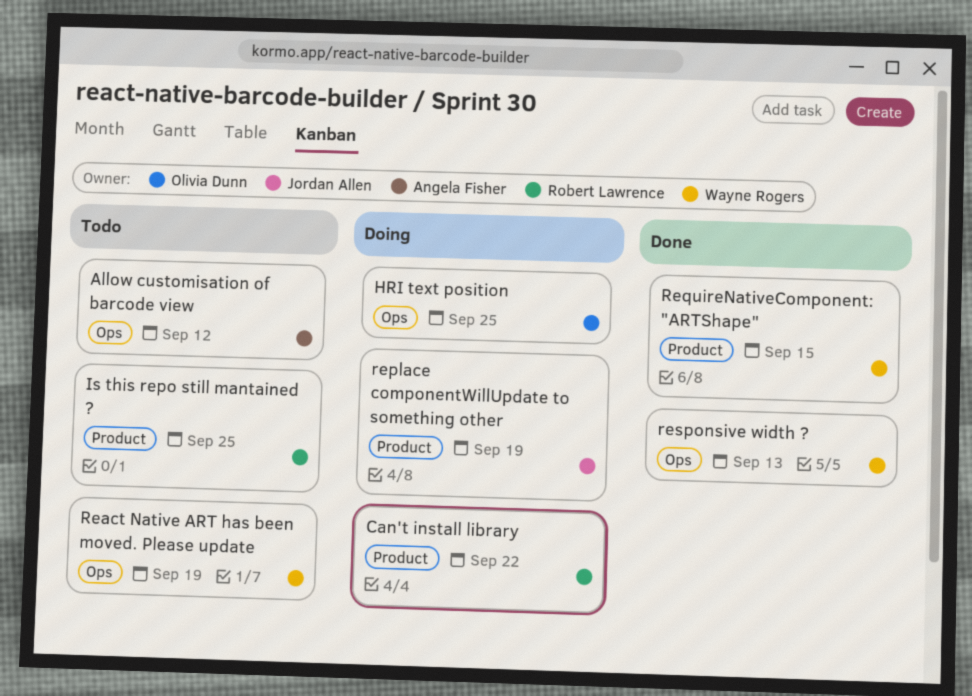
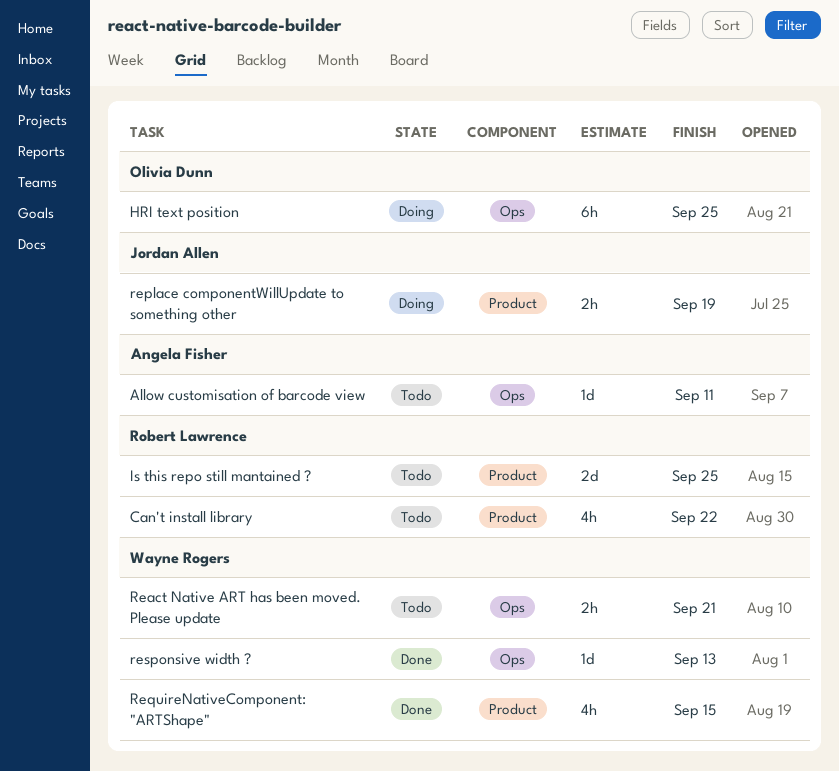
Allow customisation of barcode view, due: Sep 12 -> Sep 11
Can't install library, status: Doing -> Todo
React Native ART has been moved. Please update, due: Sep 19 -> Sep 21

